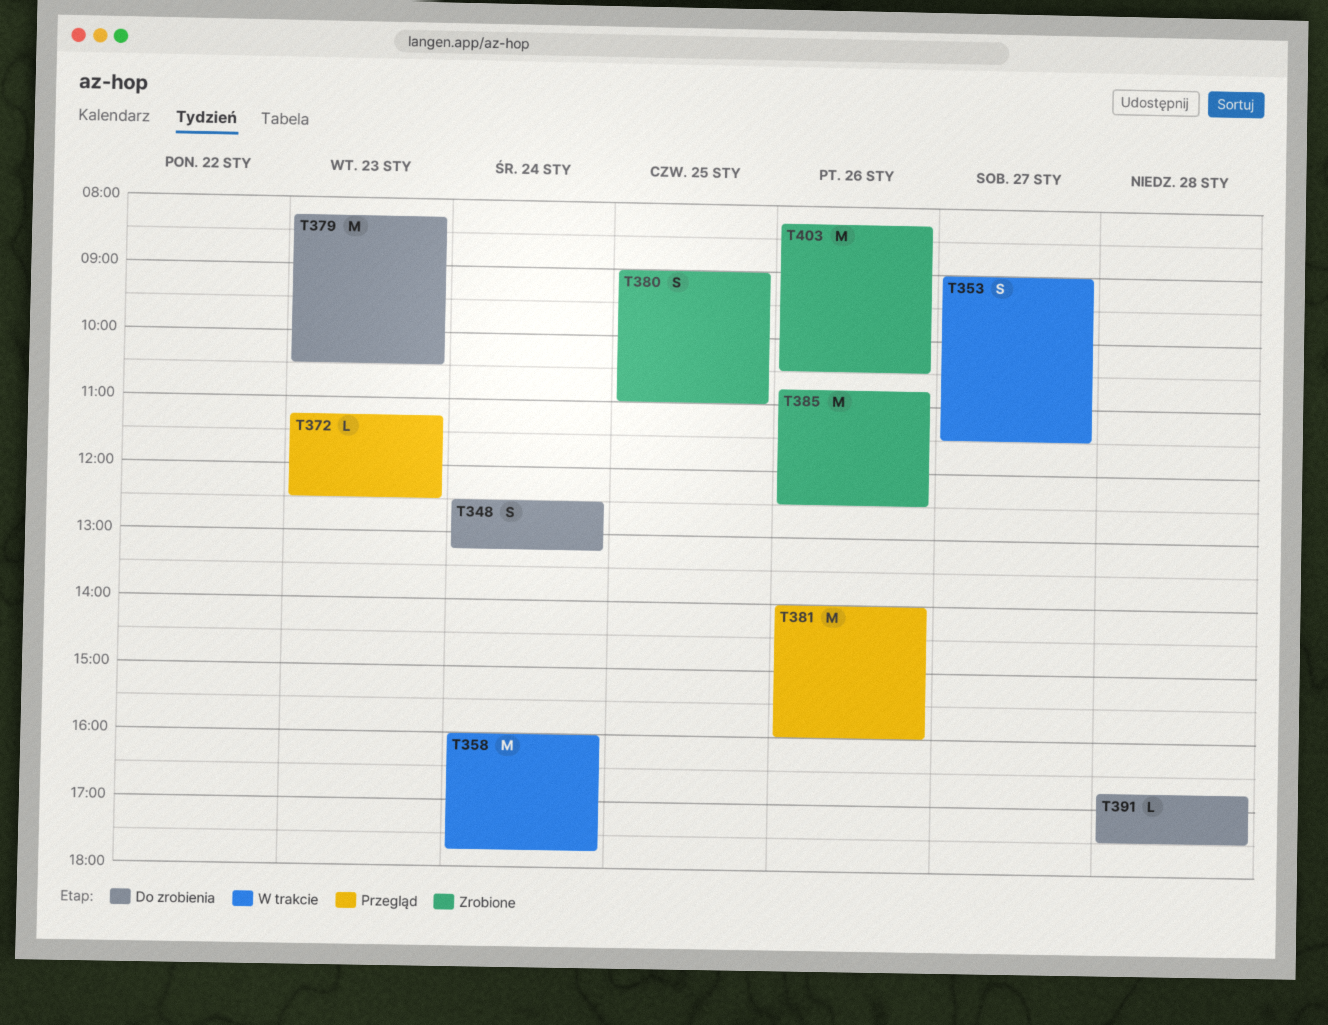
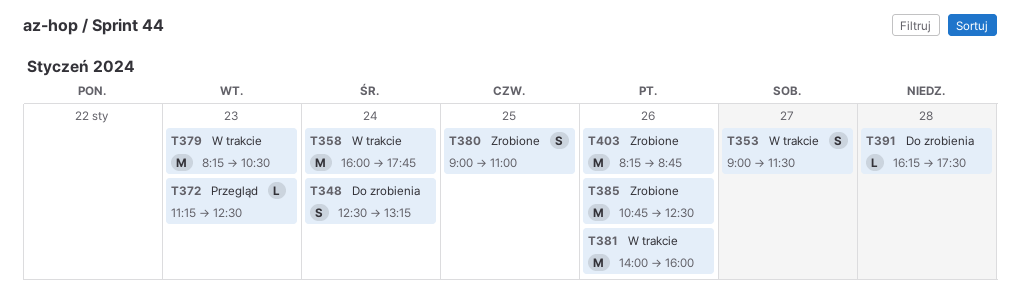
T379, status: Do zrobienia -> W trakcie
T381, status: Przegląd -> W trakcie
T391, begins: 16:45 -> 16:15
T403, ends: 10:30 -> 08:45

